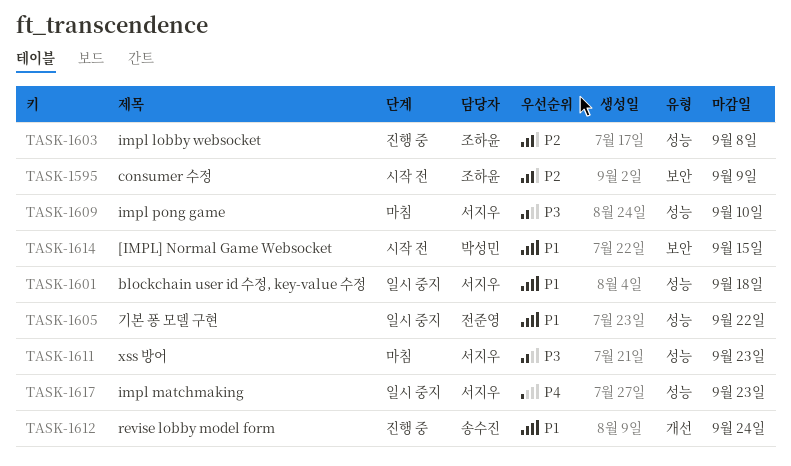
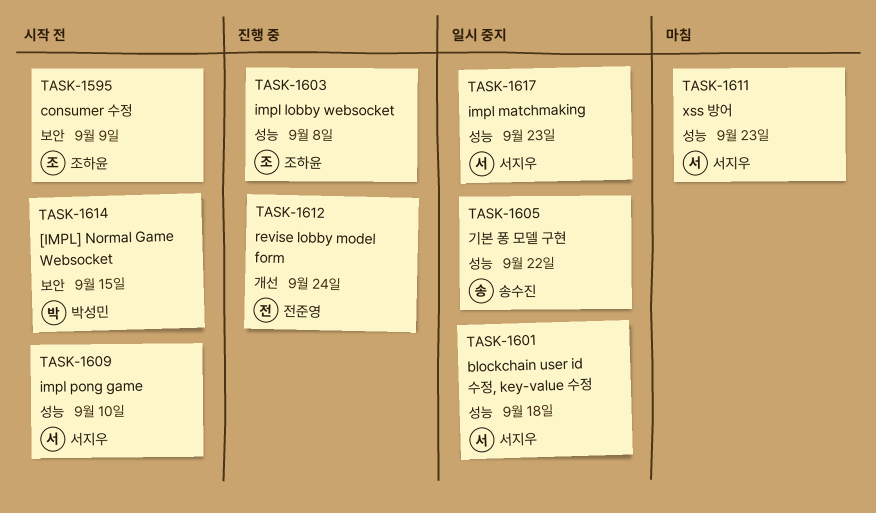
TASK-1605, owner: 전준영 -> 송수진
TASK-1609, status: 마침 -> 시작 전
TASK-1612, owner: 송수진 -> 전준영

